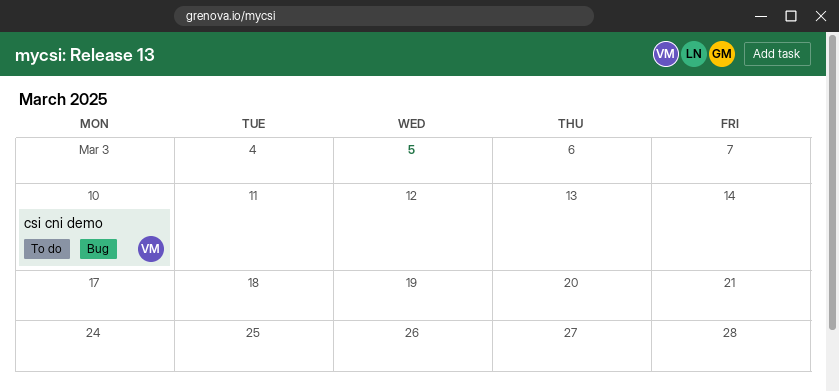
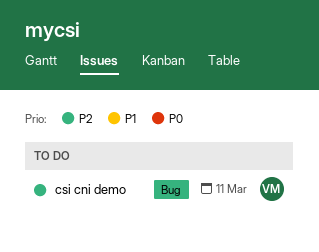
csi cni demo, due: Mar 10 -> Mar 11

